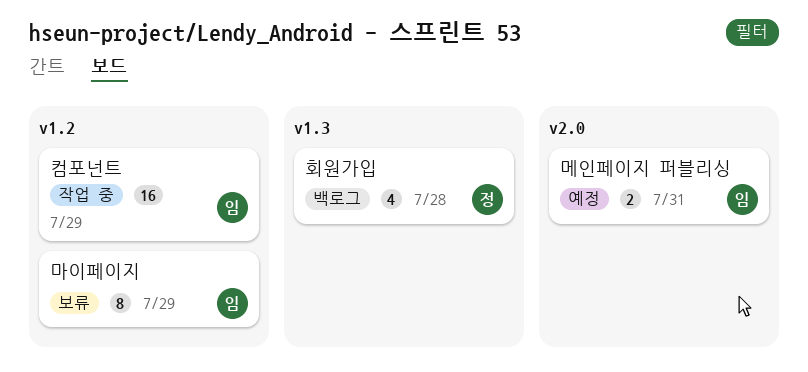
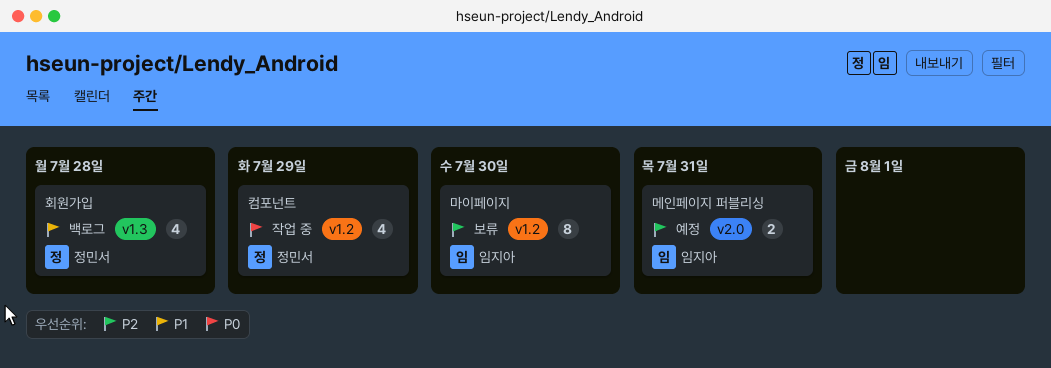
마이페이지, due: Jul 29 -> Jul 30
컴포넌트, owner: 임지아 -> 정민서
컴포넌트, estimate: 16 -> 4

